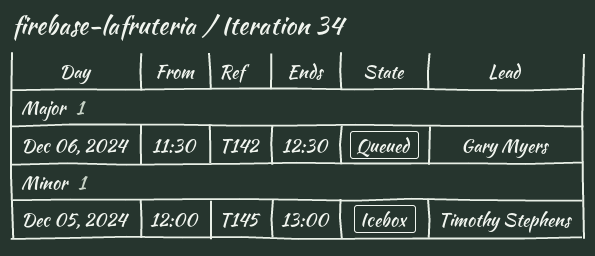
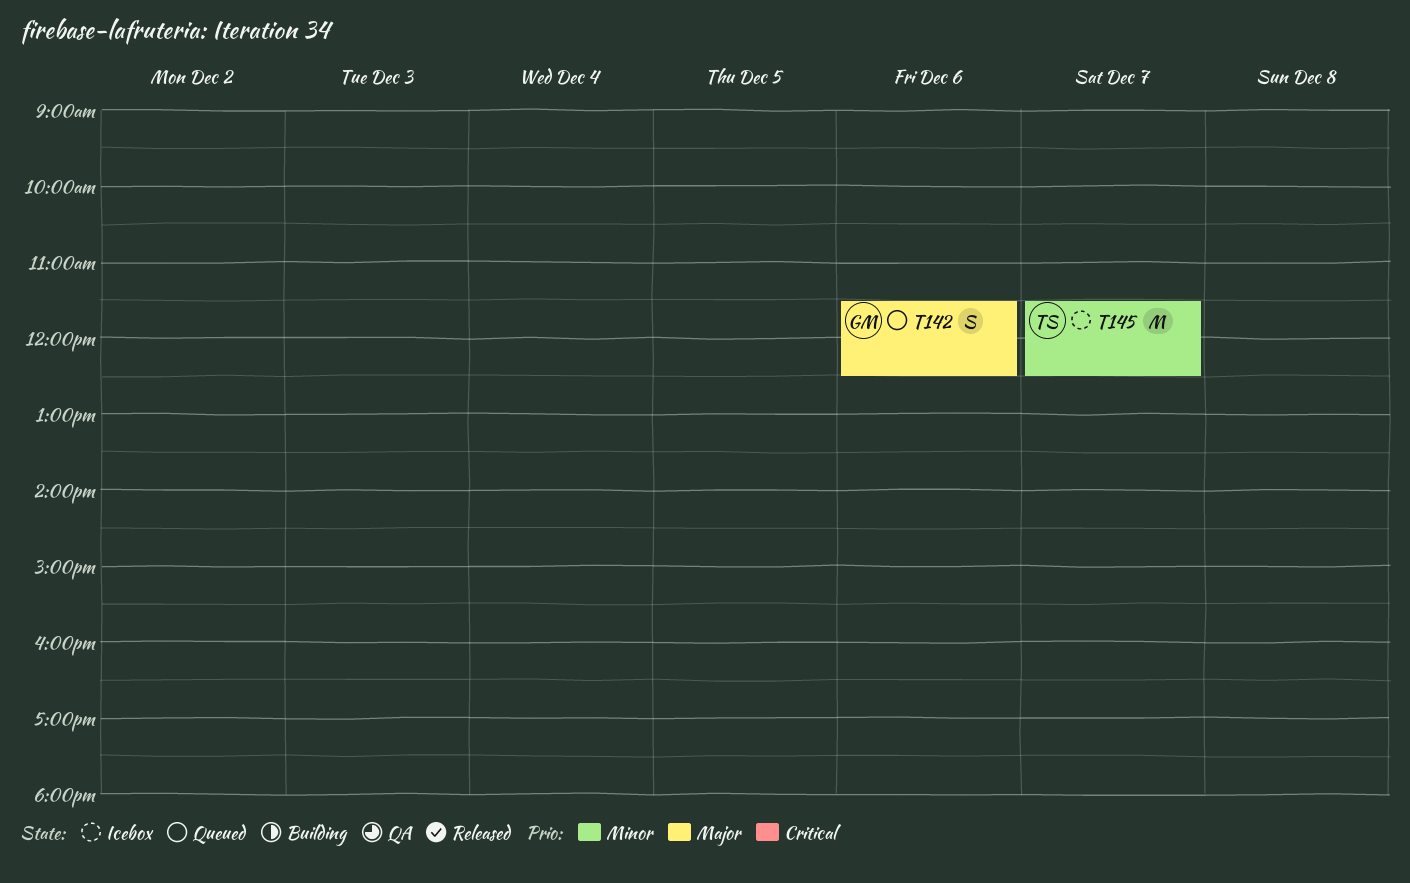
T145, day: Dec 5 -> Dec 7
T145, begins: 12:00 -> 11:30
T145, ends: 13:00 -> 12:30

